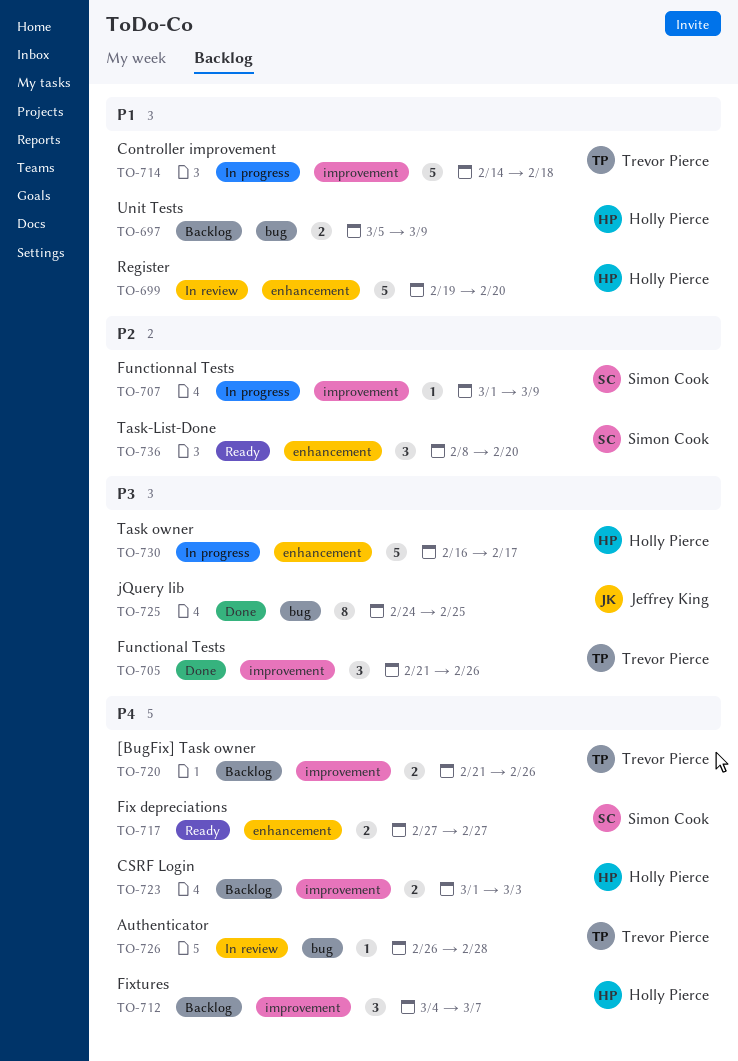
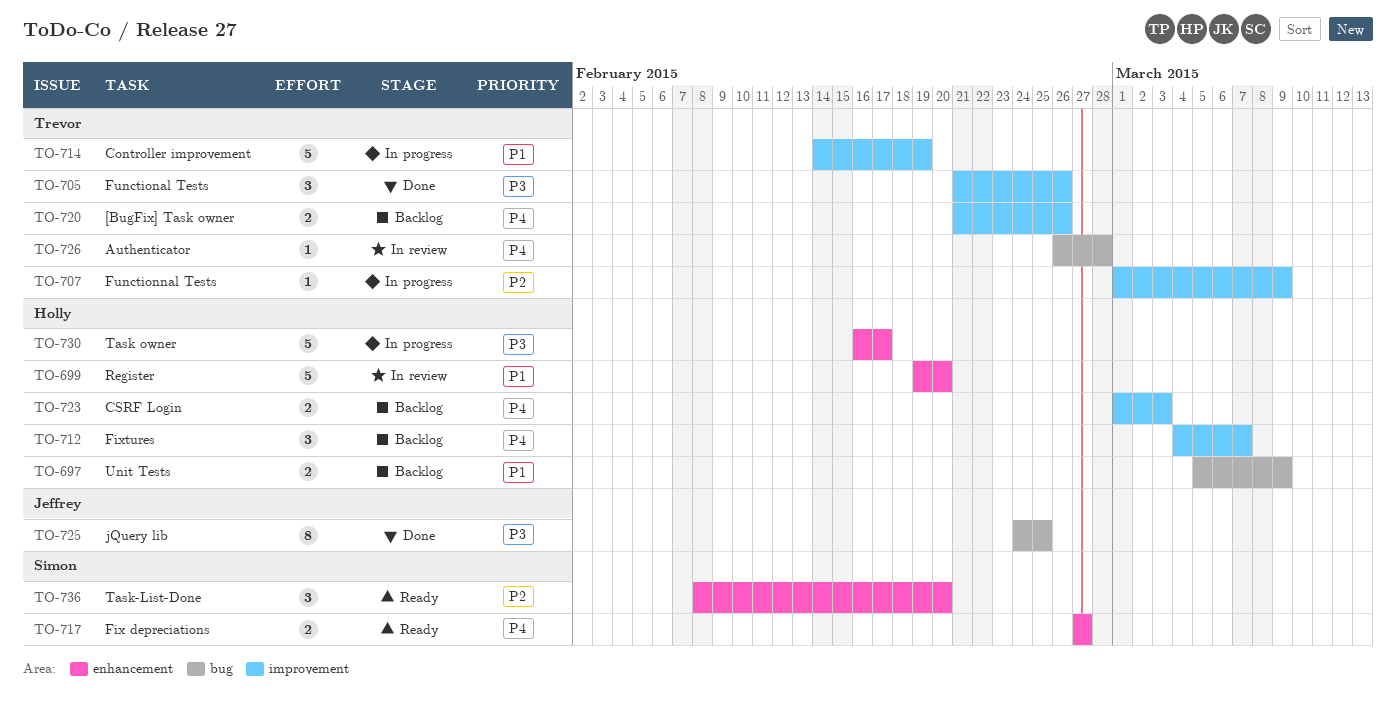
TO-707, owner: Simon Cook -> Trevor Pierce
TO-714, due: Feb 18 -> Feb 19

